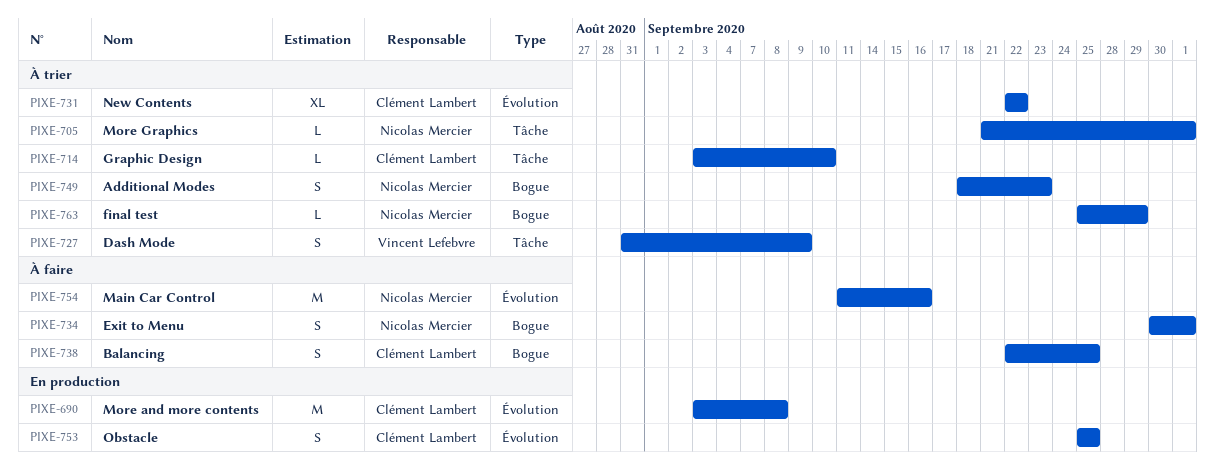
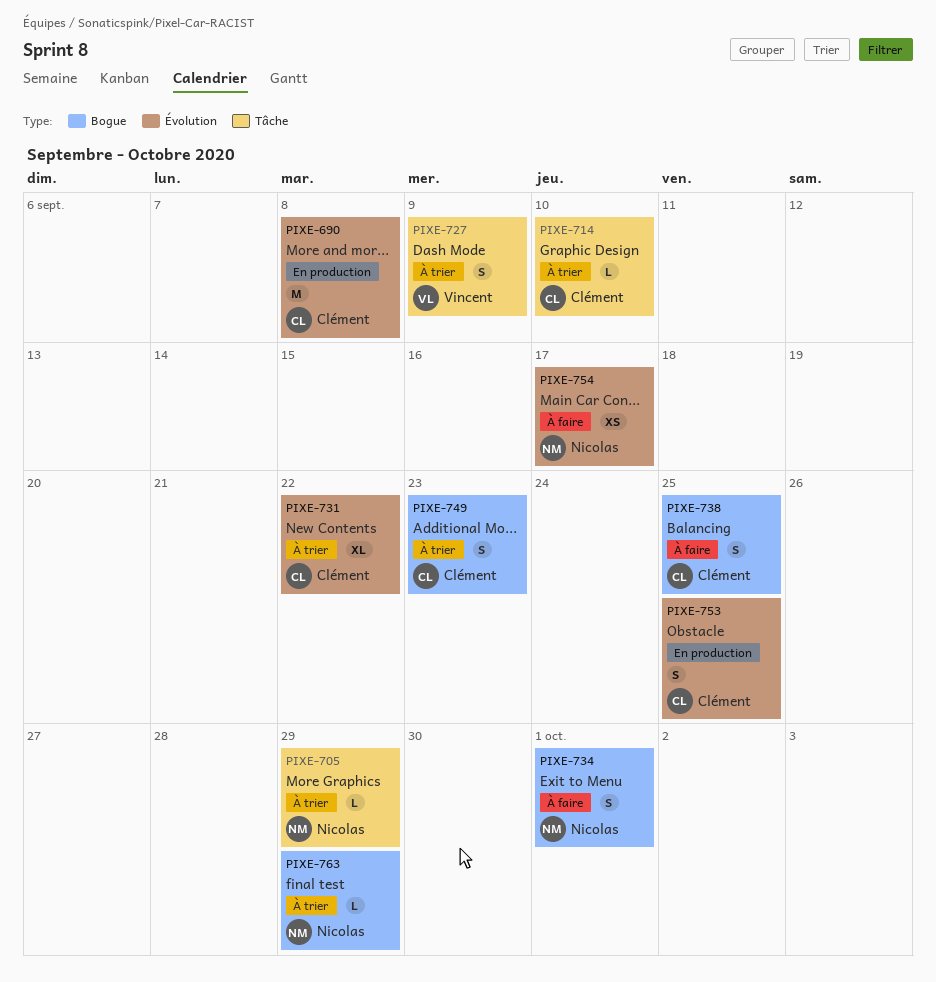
PIXE-705, due: Oct 1 -> Sep 29
PIXE-749, owner: Nicolas Mercier -> Clément Lambert
PIXE-754, estimate: M -> XS
PIXE-754, due: Sep 16 -> Sep 17

